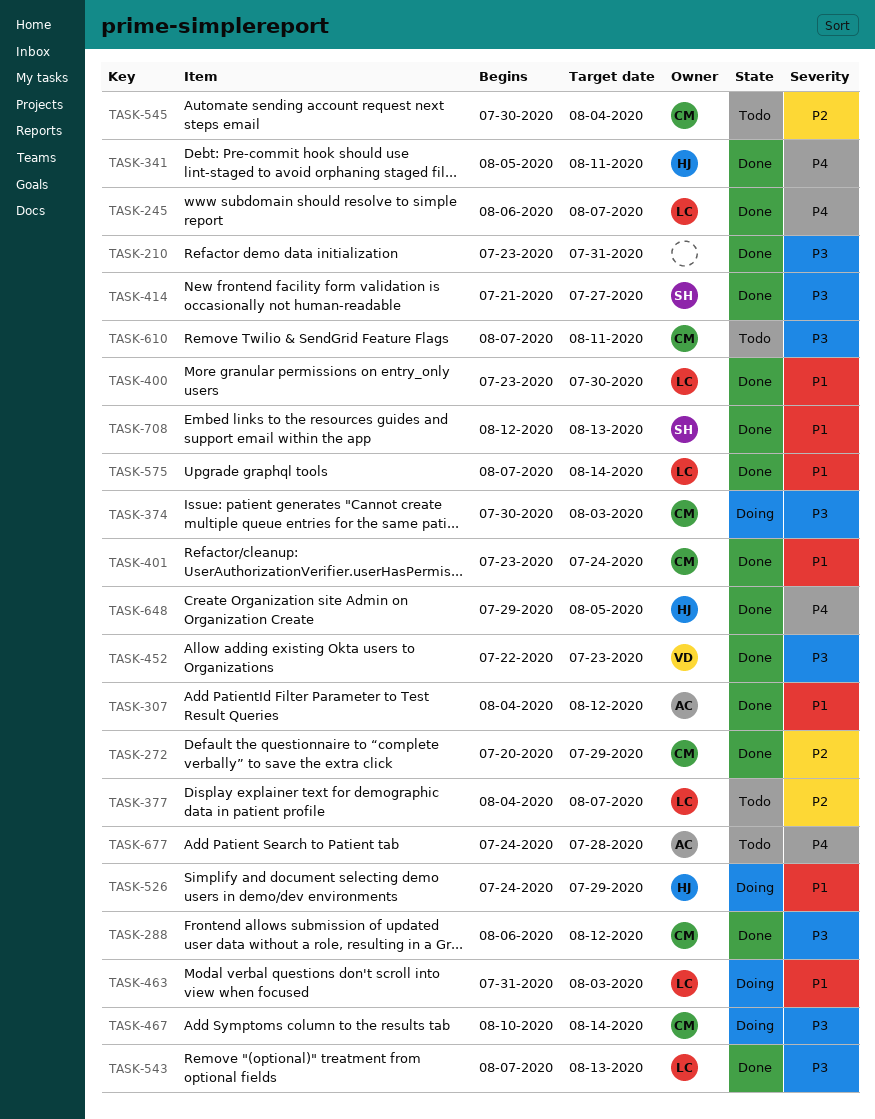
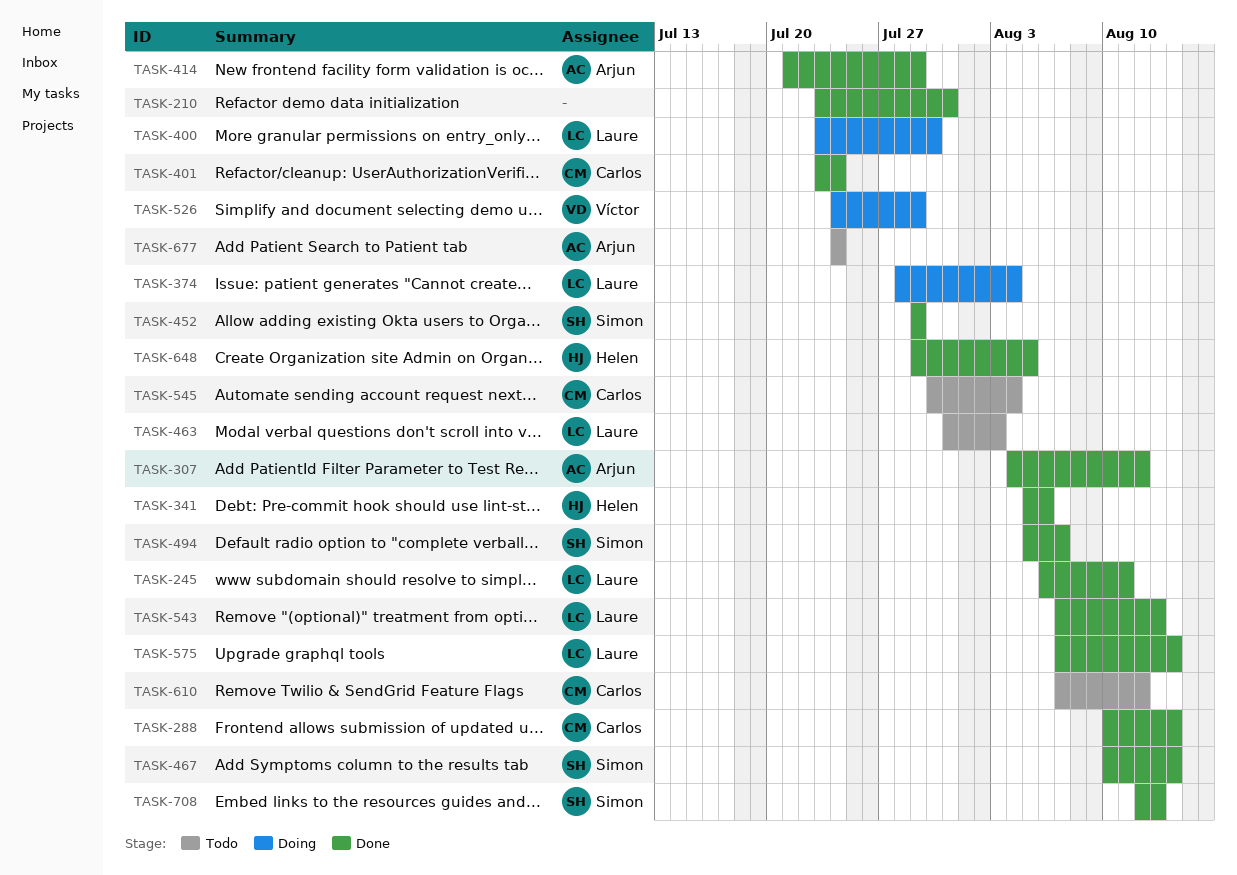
TASK-245, due: Aug 7 -> Aug 11
TASK-272: present -> none
TASK-288, start: Aug 6 -> Aug 10
TASK-288, due: Aug 12 -> Aug 14
TASK-341, due: Aug 11 -> Aug 6
TASK-374, owner: Carlos -> Laure
TASK-374, start: Jul 30 -> Jul 28
TASK-374, due: Aug 3 -> Aug 4
TASK-377: present -> none
TASK-400, status: Done -> Doing
TASK-414, owner: Simon -> Arjun
TASK-414, due: Jul 27 -> Jul 29
TASK-452, owner: Víctor -> Simon
TASK-452, start: Jul 22 -> Jul 29
TASK-452, due: Jul 23 -> Jul 29
TASK-463, status: Doing -> Todo
TASK-467, status: Doing -> Done
TASK-467, owner: Carlos -> Simon
TASK-494: none -> present
TASK-526, owner: Helen -> Víctor
TASK-610, due: Aug 11 -> Aug 12
TASK-677, due: Jul 28 -> Jul 24

